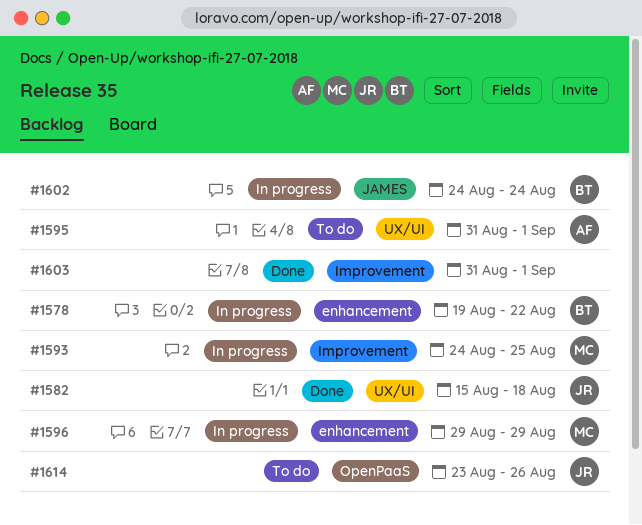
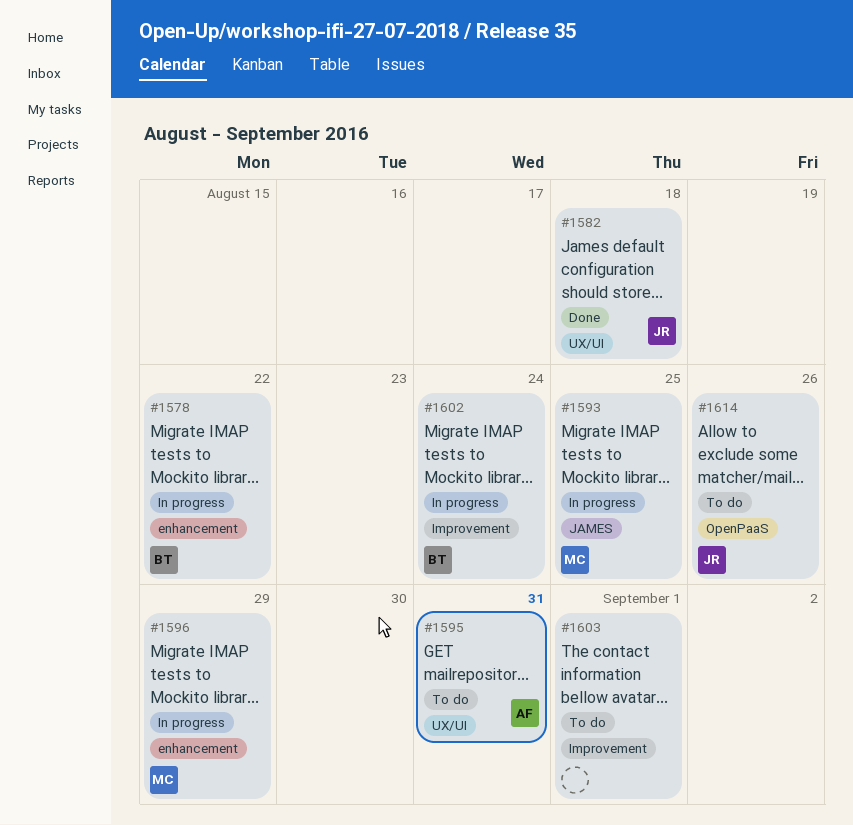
#1593, label: Improvement -> JAMES
#1595, due: Sep 1 -> Aug 31
#1602, label: JAMES -> Improvement
#1603, status: Done -> To do

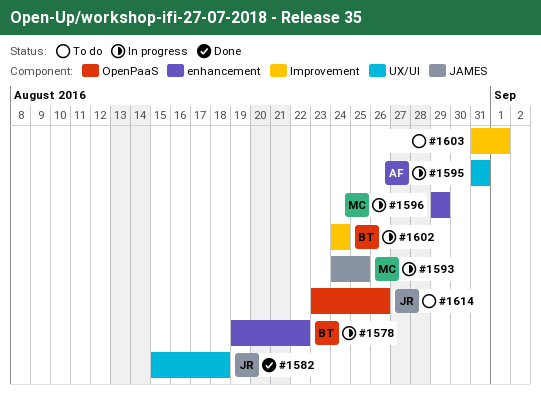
#1595, status: To do -> In progress

